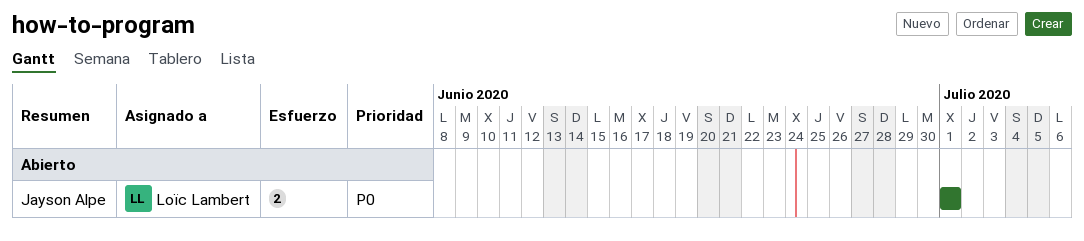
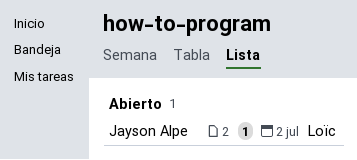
Jayson Alpe, estimate: 2 -> 1
Jayson Alpe, due: Jul 1 -> Jul 2

